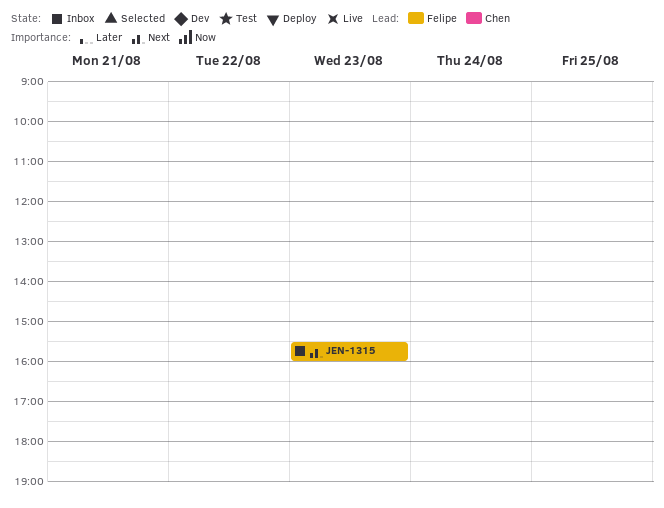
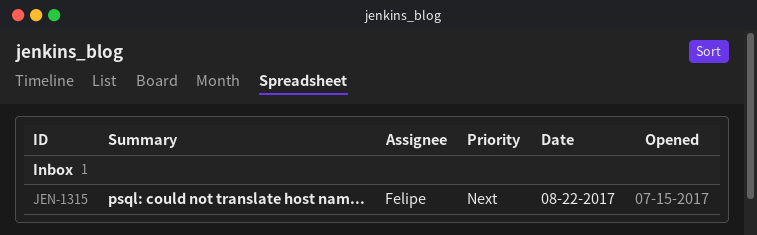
JEN-1315, day: Aug 23 -> Aug 22

